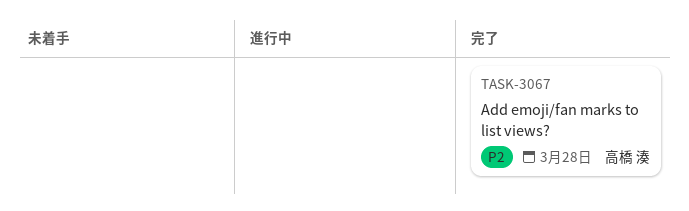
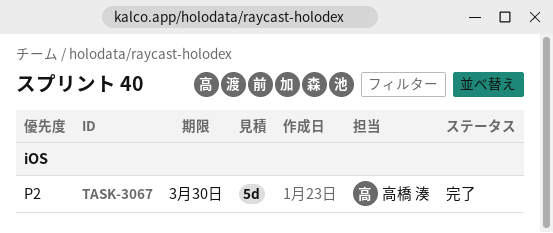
TASK-3067, due: Mar 28 -> Mar 30

